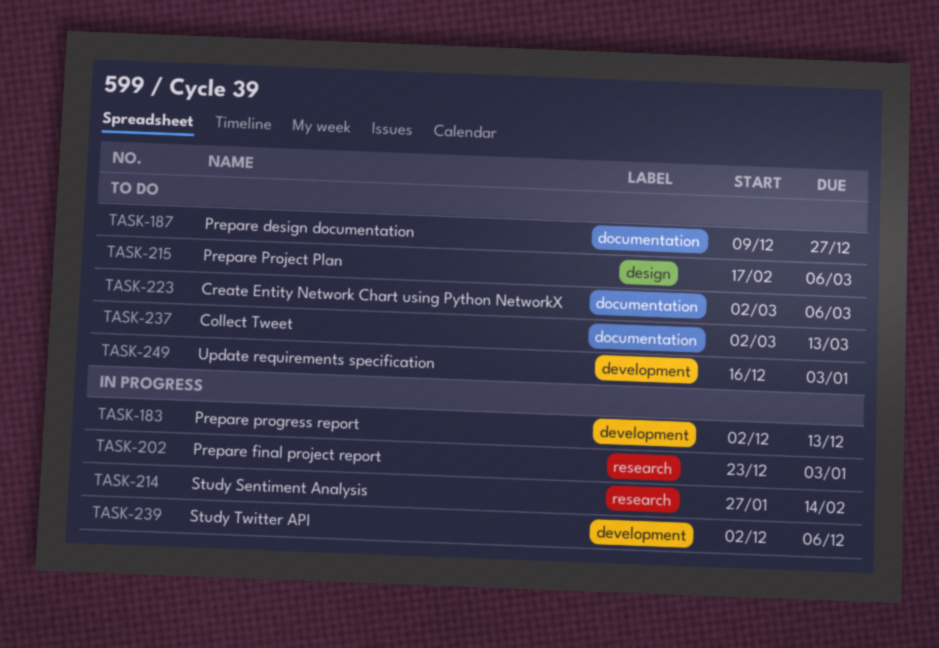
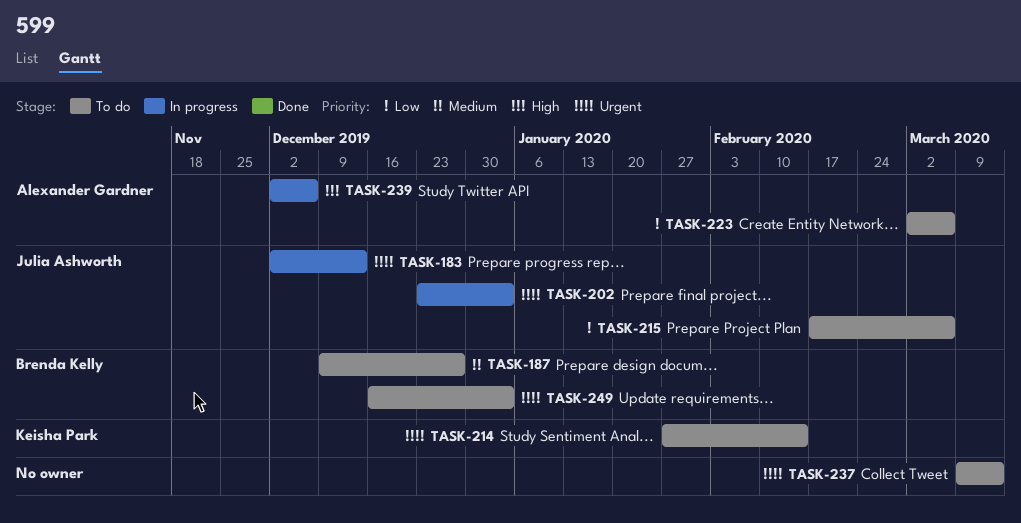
TASK-214, status: In progress -> To do
TASK-237, start: Mar 2 -> Mar 9

